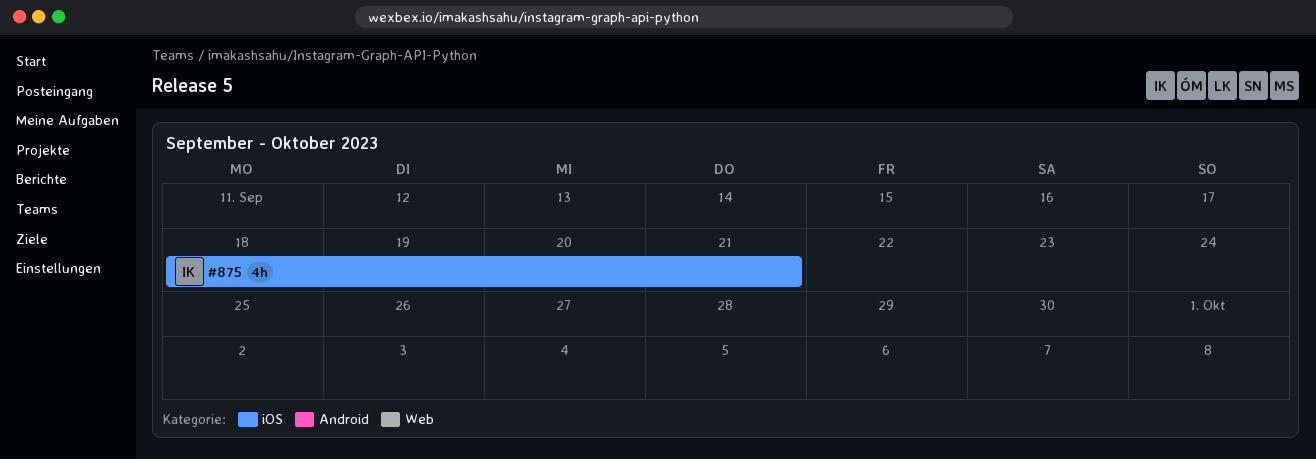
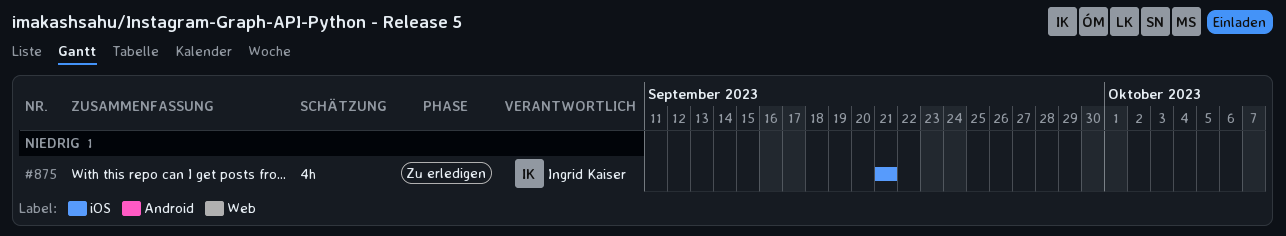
#875, start: Sep 18 -> Sep 21

